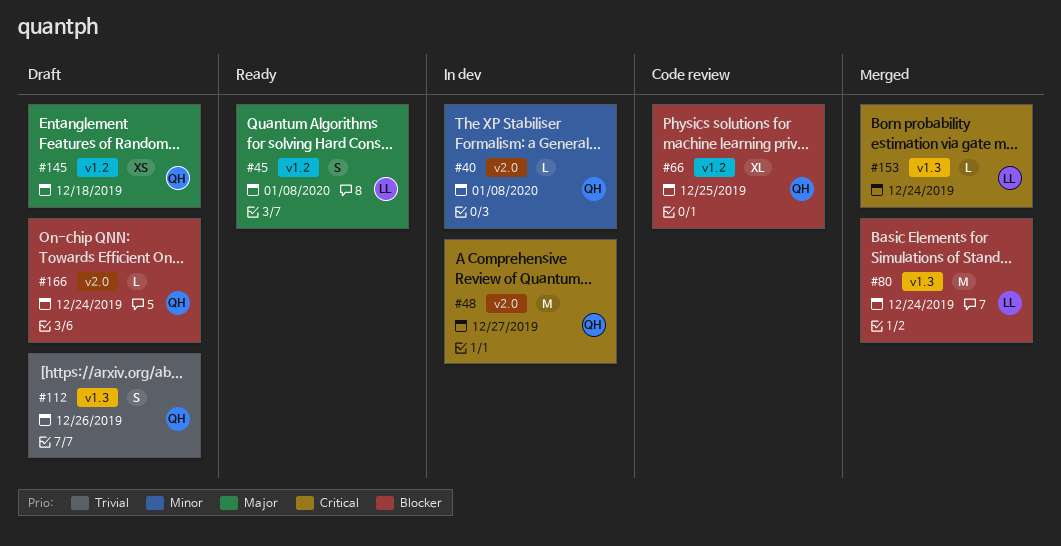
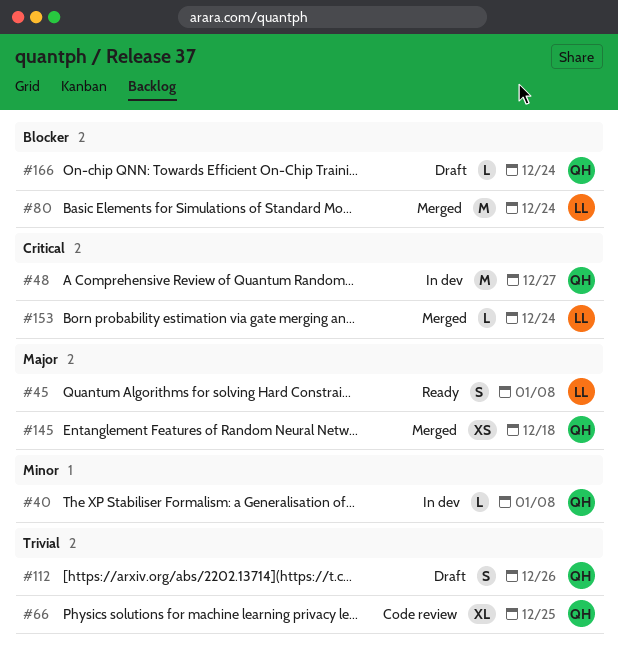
#66, priority: Blocker -> Trivial
#145, status: Draft -> Merged

